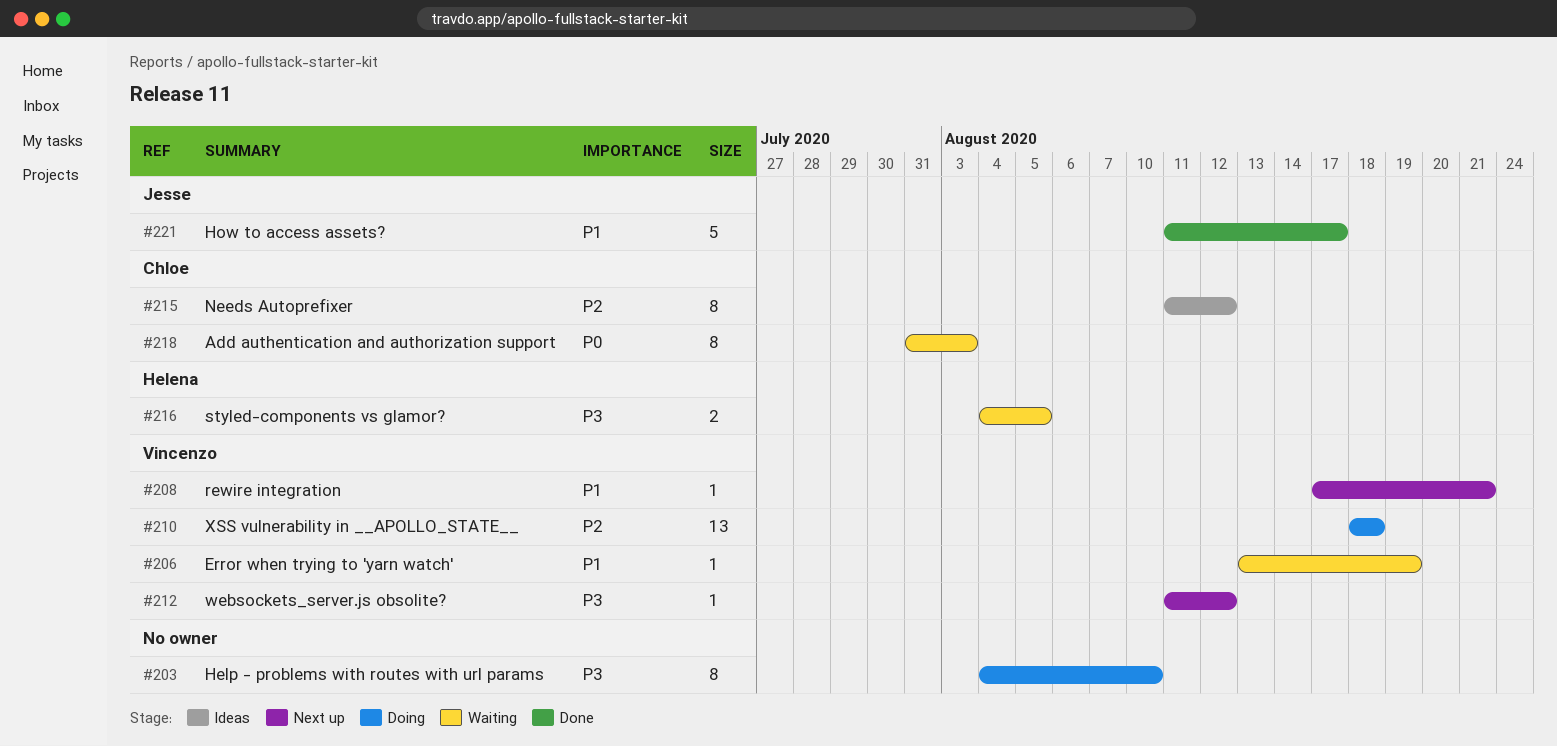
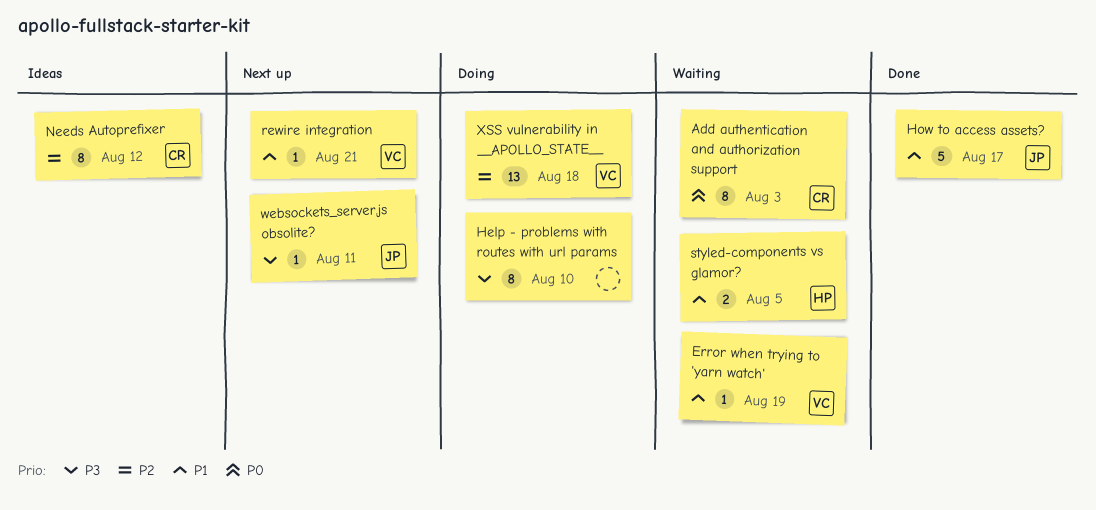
styled-components vs glamor?, priority: P3 -> P1
websockets_server.js obsolite?, owner: Vincenzo -> Jesse
websockets_server.js obsolite?, due: Aug 12 -> Aug 11

